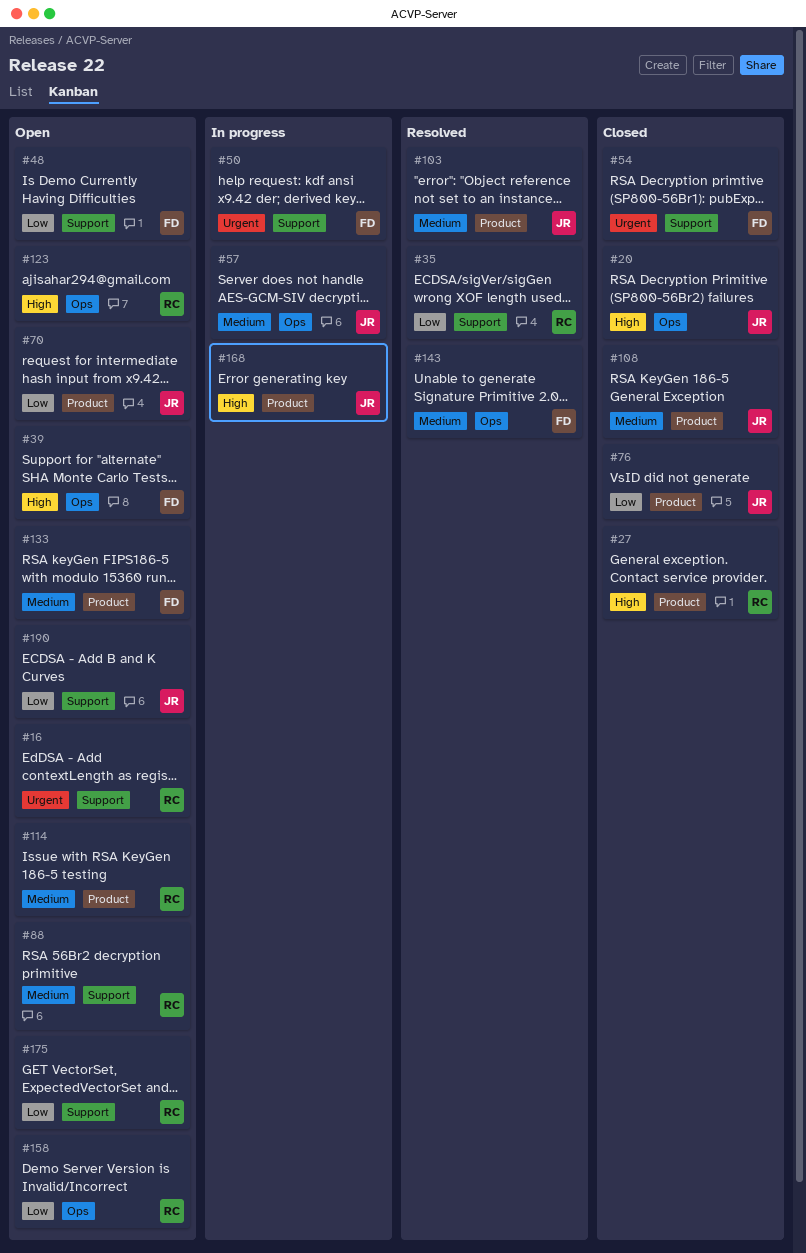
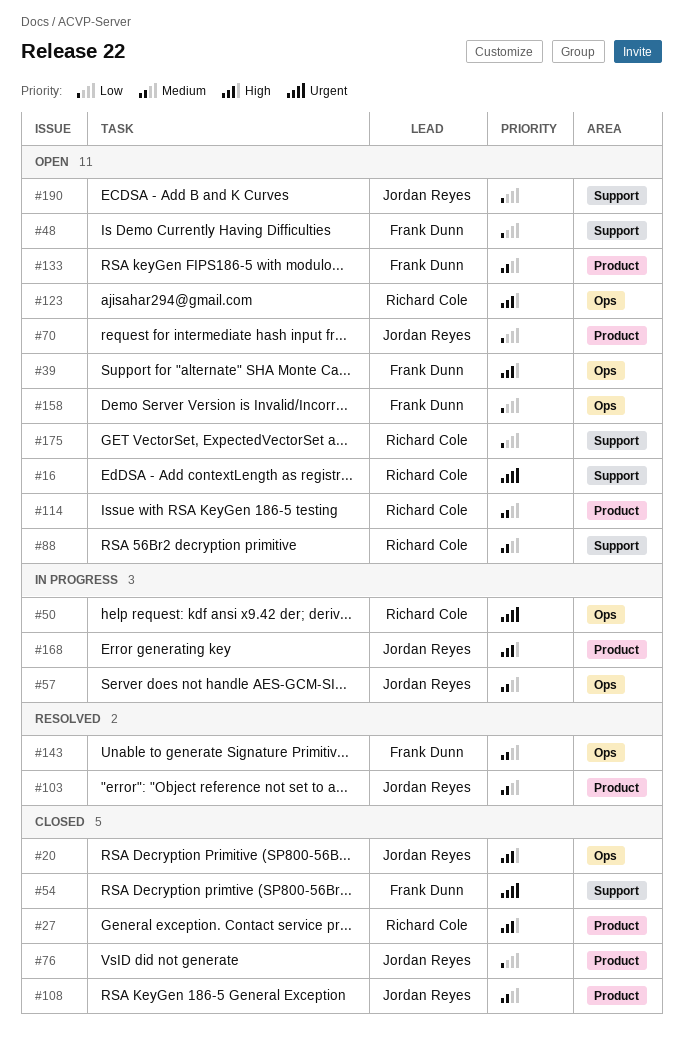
#35: present -> none
#50, owner: Frank Dunn -> Richard Cole
#50, label: Support -> Ops
#158, owner: Richard Cole -> Frank Dunn

